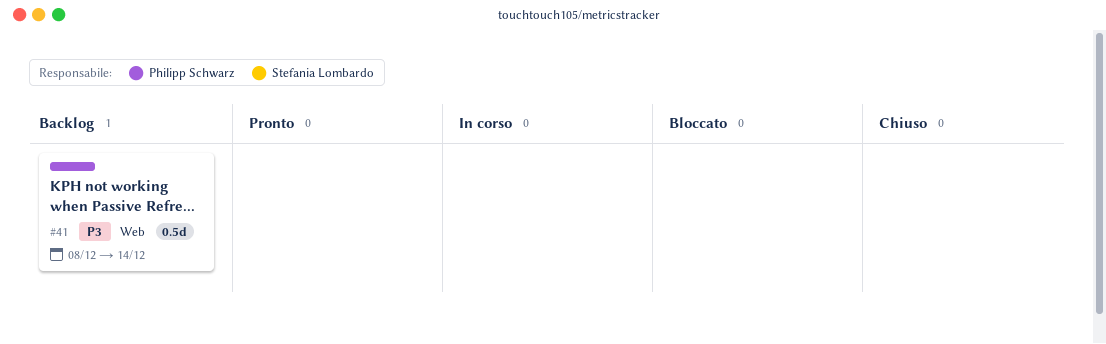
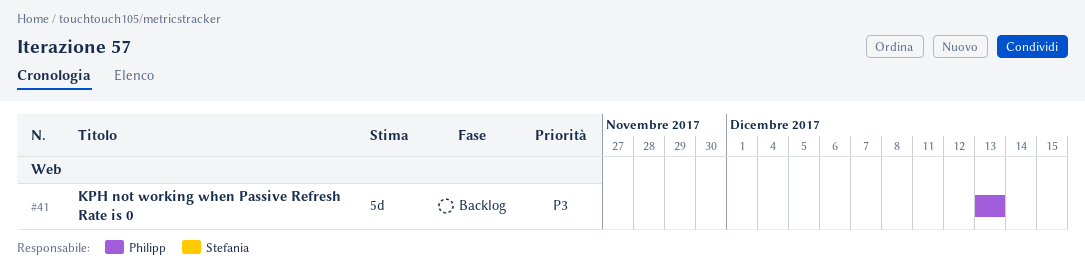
#41, estimate: 0.5d -> 5d
#41, start: Dec 8 -> Dec 13
#41, due: Dec 14 -> Dec 13

